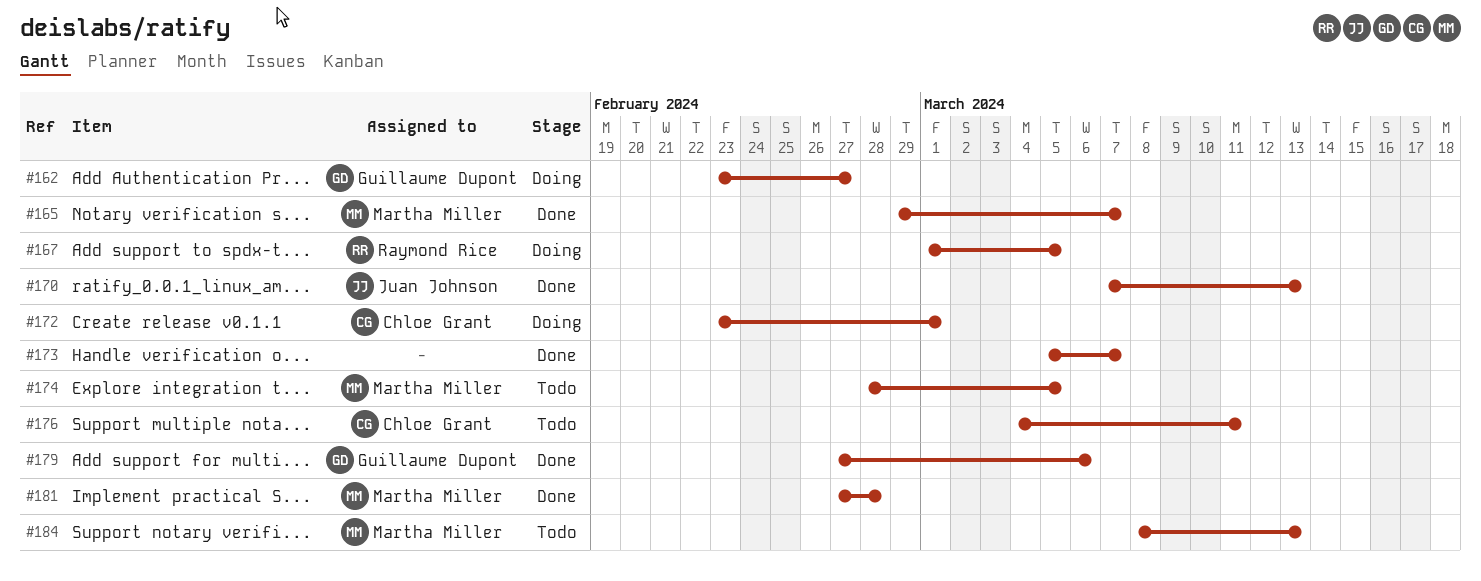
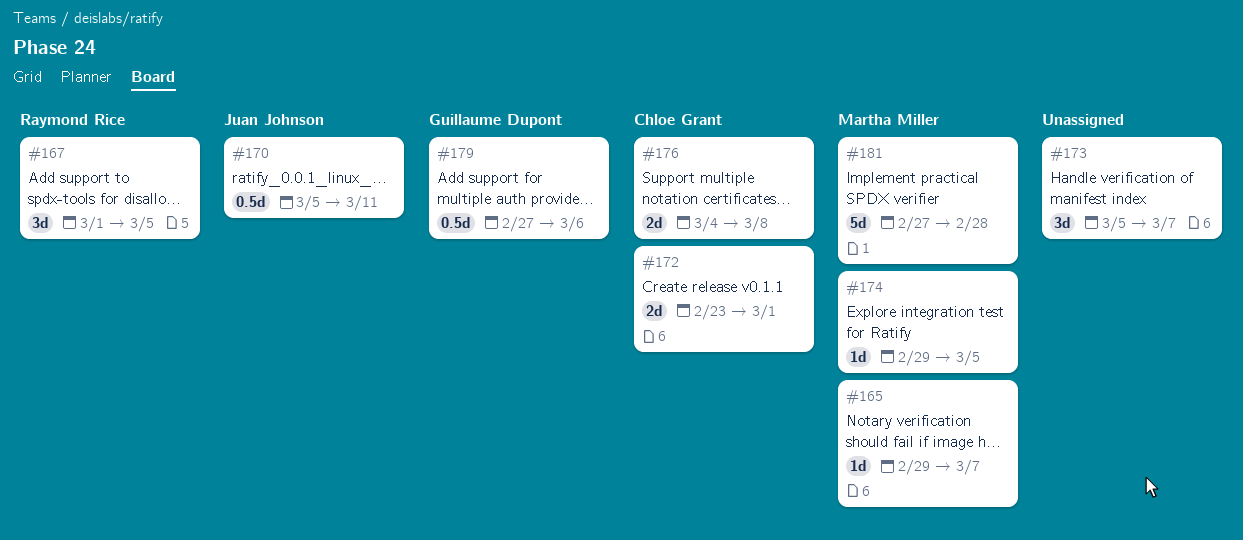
#162: present -> none
#170, start: Mar 7 -> Mar 5
#170, due: Mar 13 -> Mar 11
#174, start: Feb 28 -> Feb 29
#176, due: Mar 11 -> Mar 8
#184: present -> none

